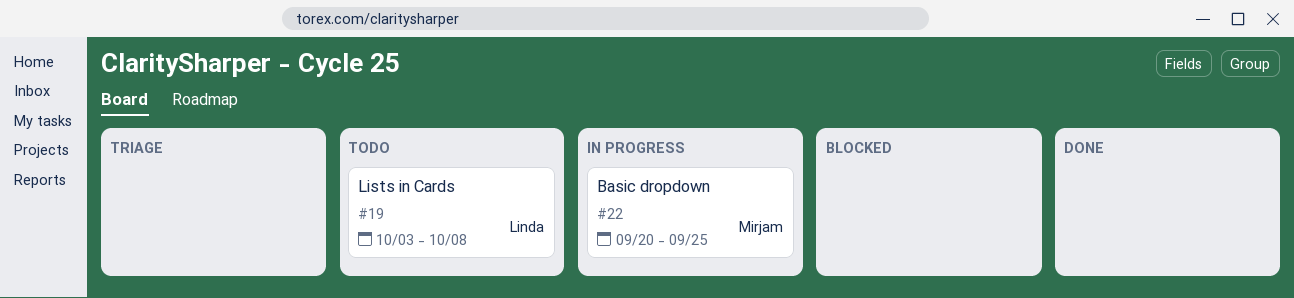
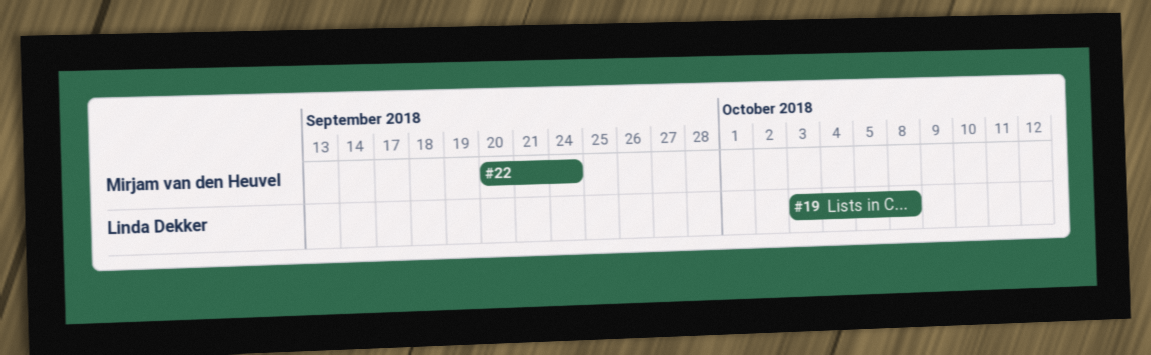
#22, due: Sep 25 -> Sep 24

